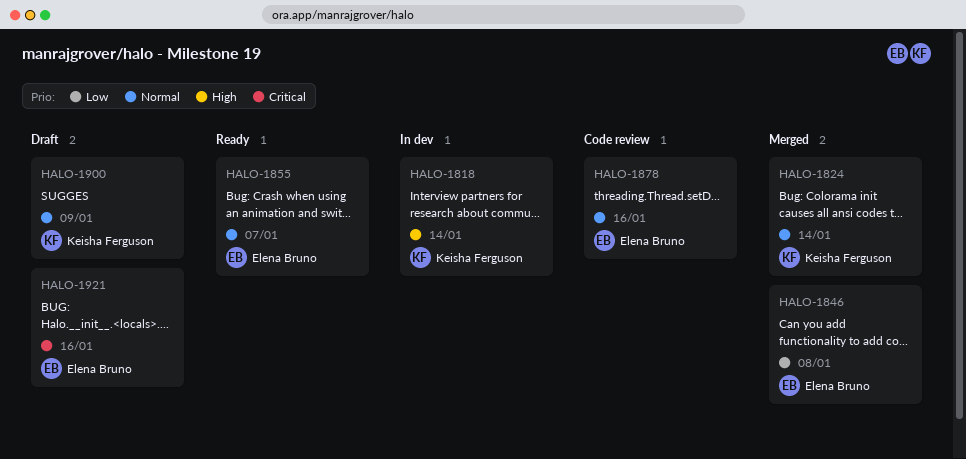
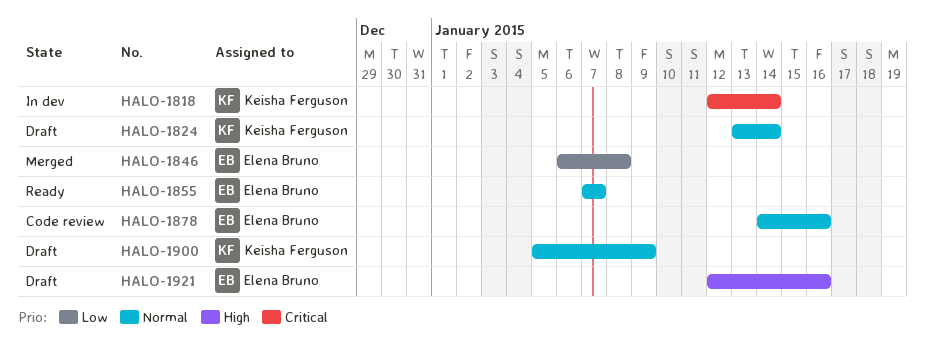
HALO-1818, priority: High -> Critical
HALO-1824, status: Merged -> Draft
HALO-1921, priority: Critical -> High

